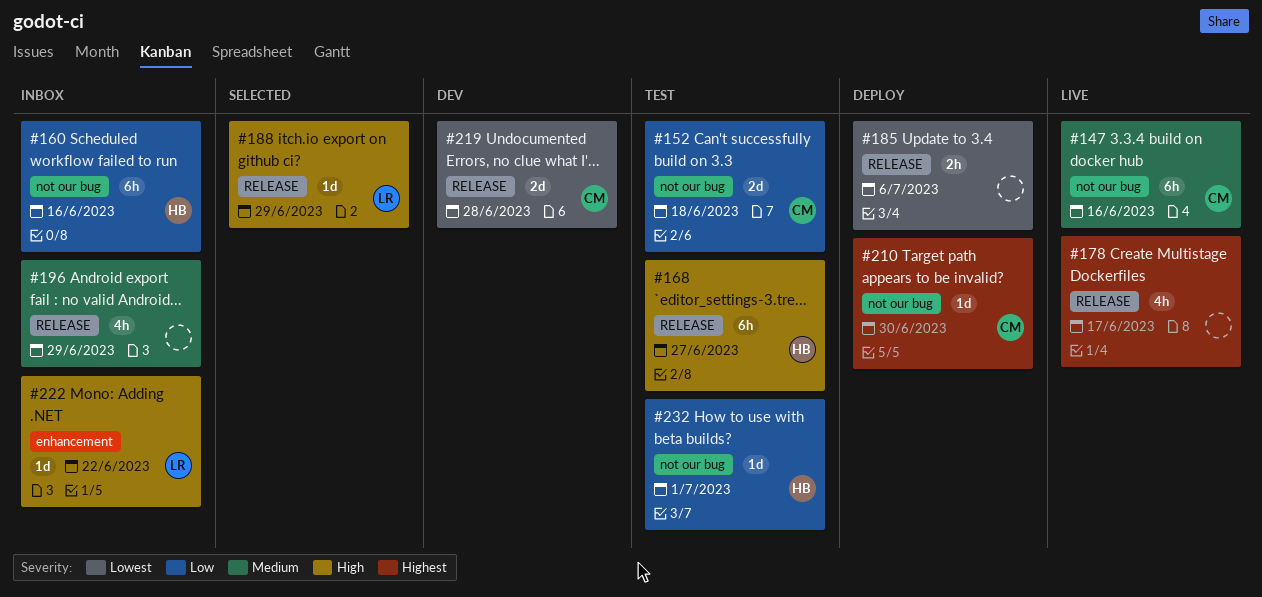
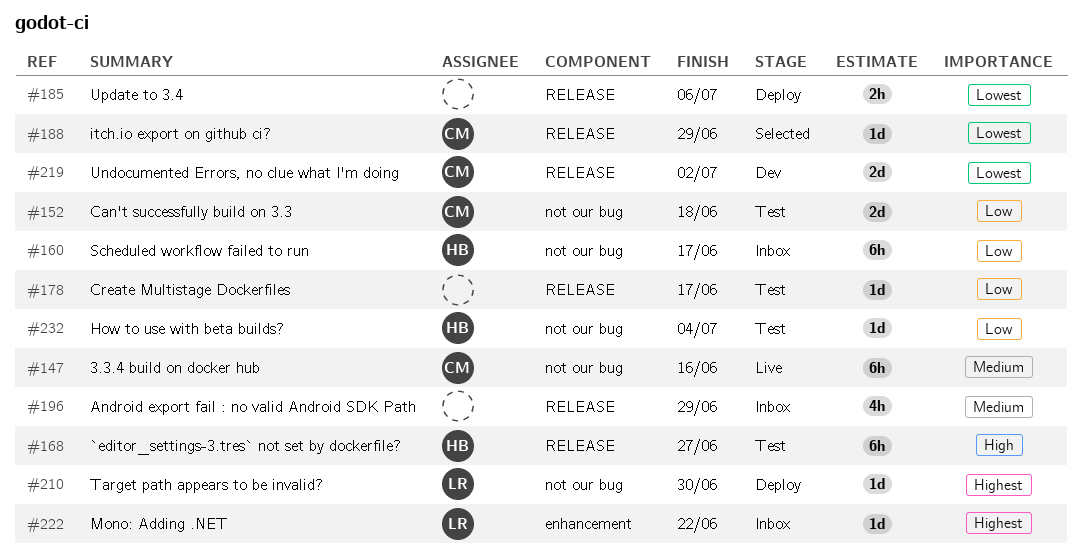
#160, due: Jun 16 -> Jun 17
#178, status: Live -> Test
#178, priority: Highest -> Low
#178, estimate: 4h -> 1d
#188, owner: LR -> CM
#188, priority: High -> Lowest
#210, owner: CM -> LR
#219, due: Jun 28 -> Jul 2
#222, priority: High -> Highest
#232, due: Jul 1 -> Jul 4

